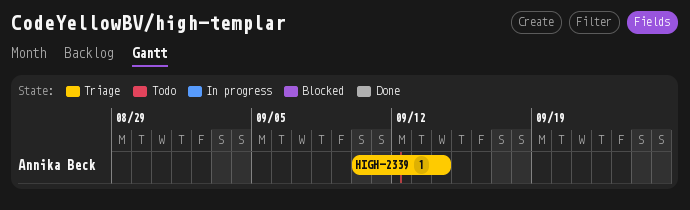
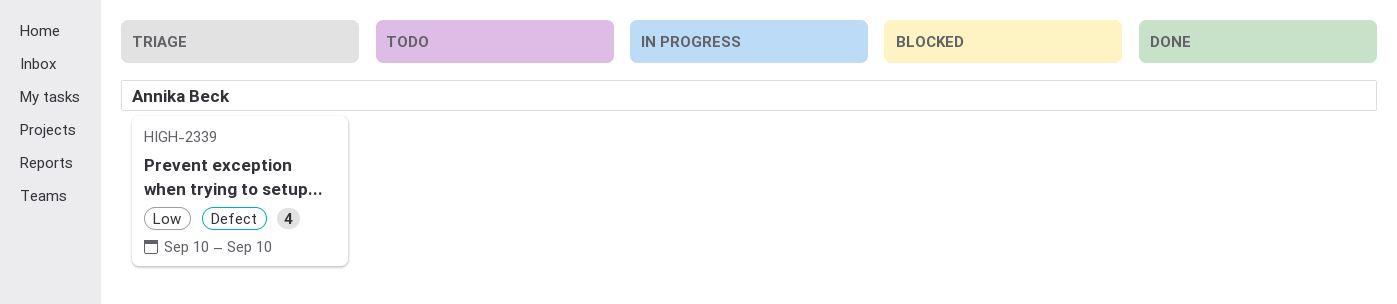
HIGH-2339, estimate: 1 -> 4
HIGH-2339, due: Sep 14 -> Sep 10

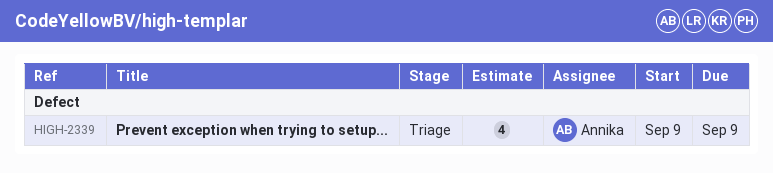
HIGH-2339, start: Sep 10 -> Sep 9
HIGH-2339, due: Sep 10 -> Sep 9

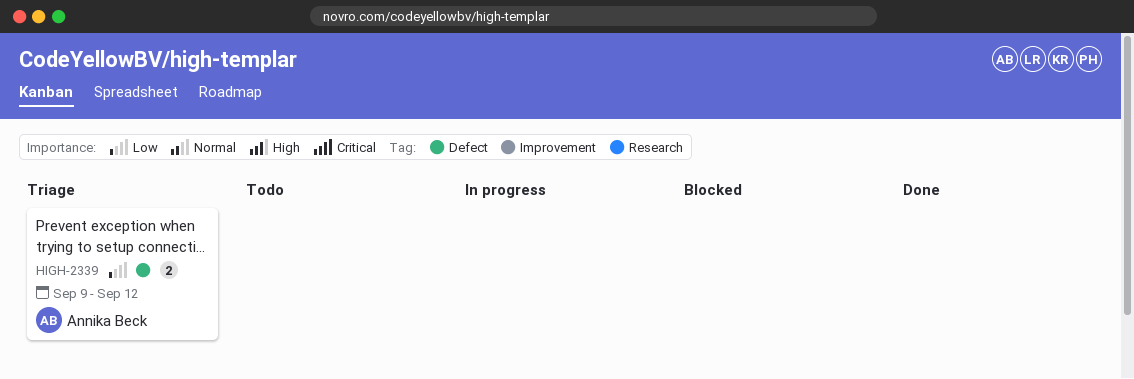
HIGH-2339, estimate: 4 -> 2
HIGH-2339, due: Sep 9 -> Sep 12

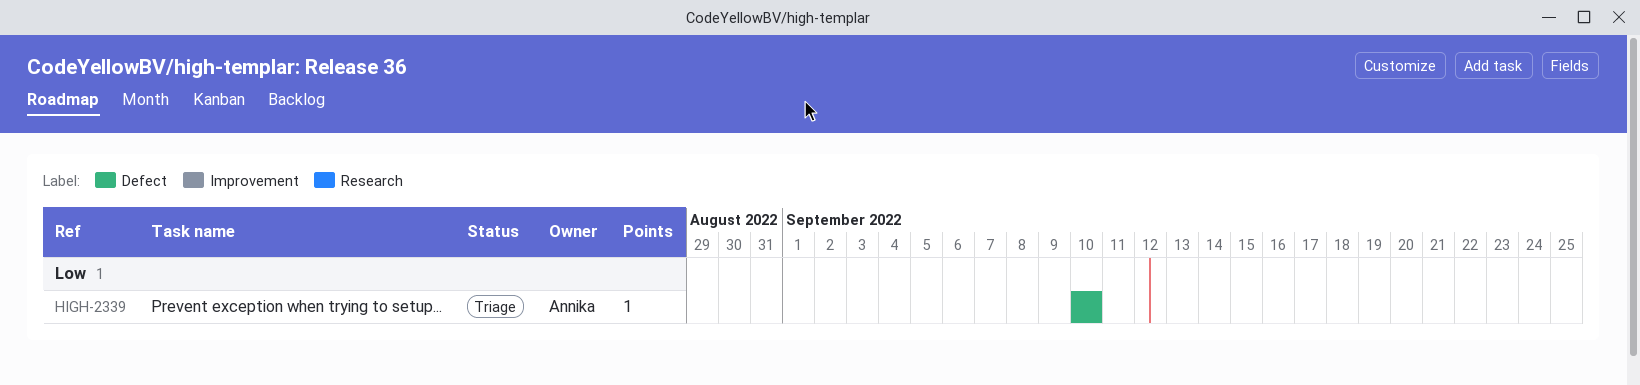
HIGH-2339, estimate: 2 -> 1
HIGH-2339, start: Sep 9 -> Sep 10
HIGH-2339, due: Sep 12 -> Sep 10

